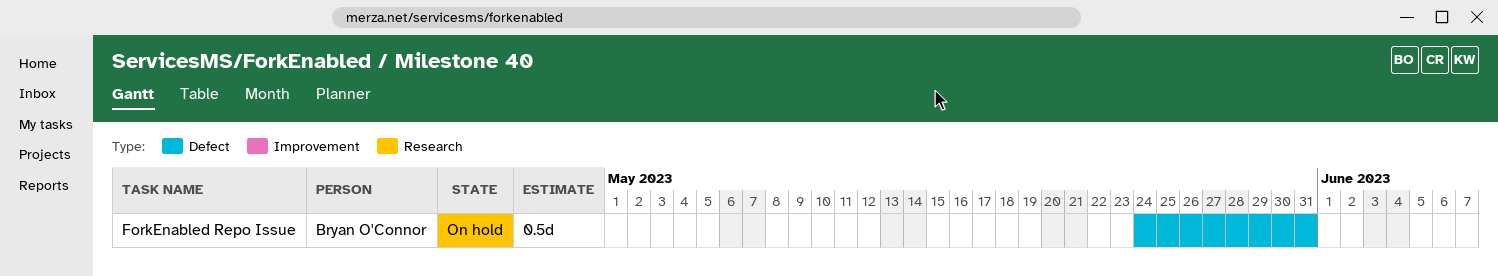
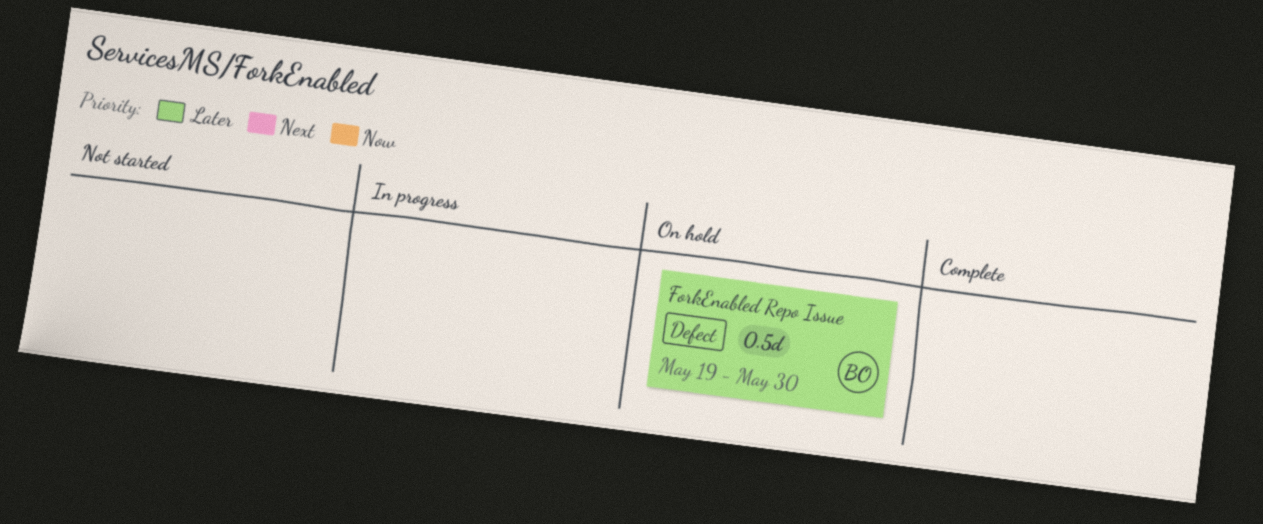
ForkEnabled Repo Issue, start: May 24 -> May 19
ForkEnabled Repo Issue, due: May 31 -> May 30

